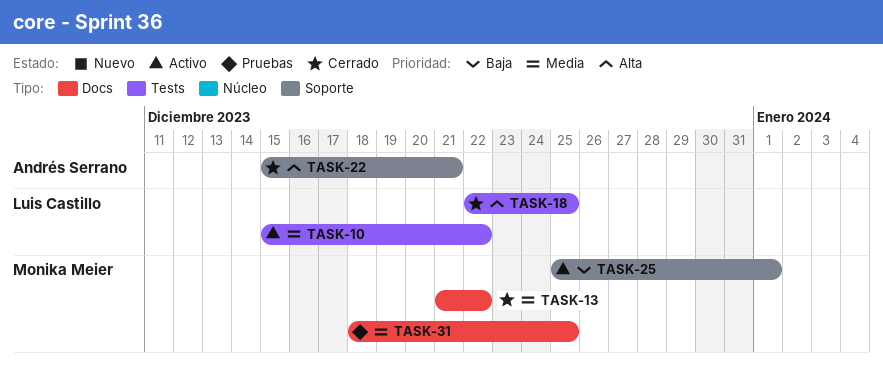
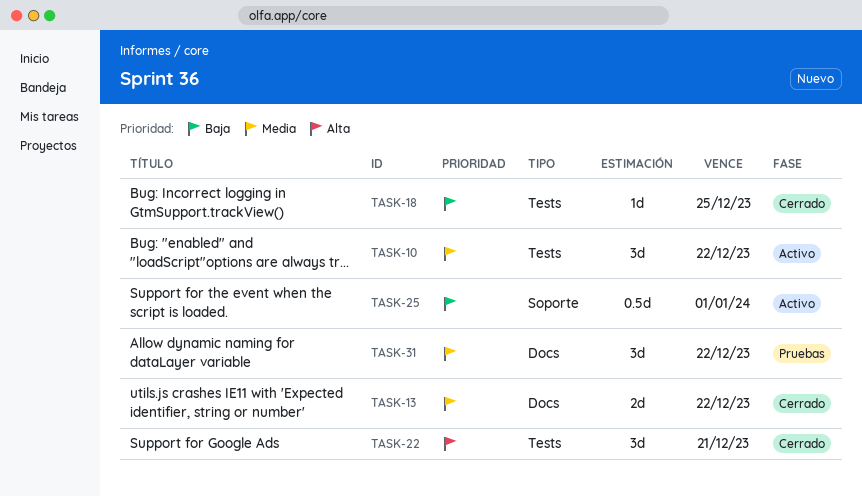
TASK-18, priority: Alta -> Baja
TASK-22, label: Soporte -> Tests
TASK-31, due: Dec 25 -> Dec 22

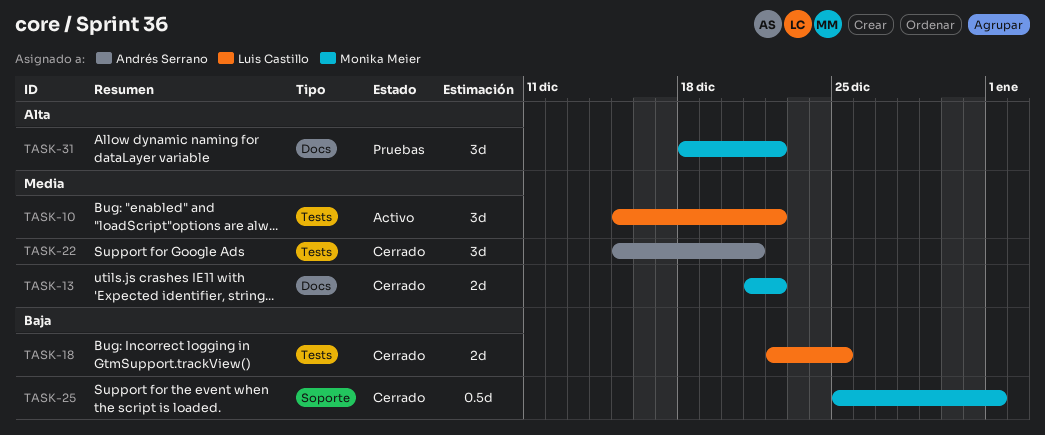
TASK-18, estimate: 1d -> 2d
TASK-22, priority: Alta -> Media
TASK-25, status: Activo -> Cerrado
TASK-31, priority: Media -> Alta

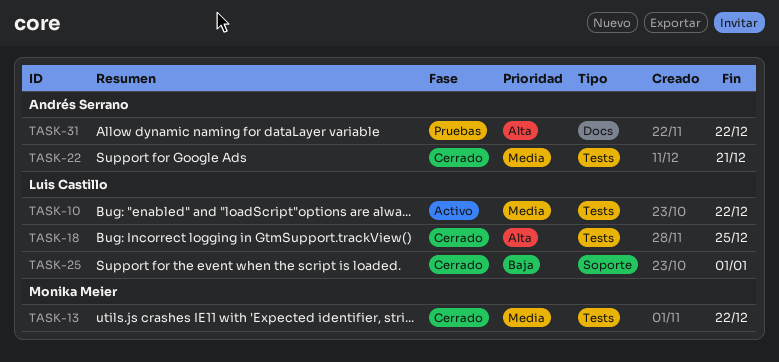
TASK-13, label: Docs -> Tests
TASK-18, priority: Baja -> Alta
TASK-25, owner: Monika Meier -> Luis Castillo
TASK-31, owner: Monika Meier -> Andrés Serrano

